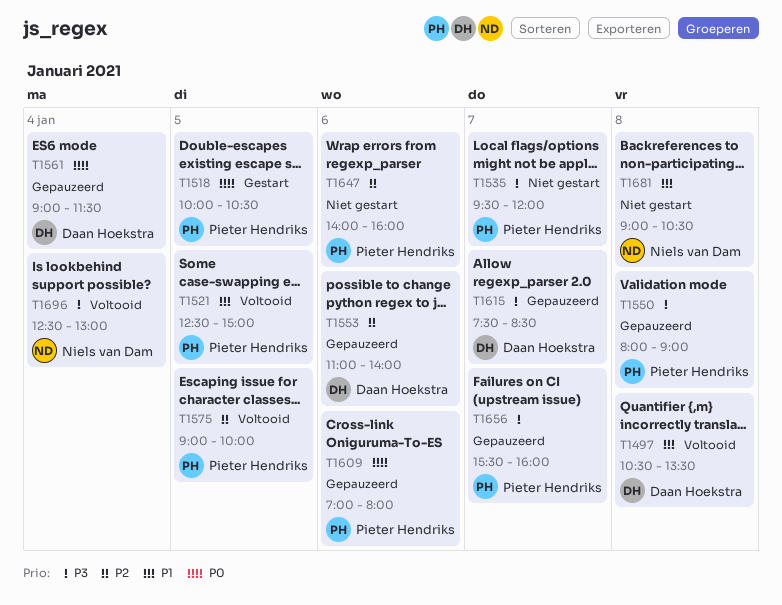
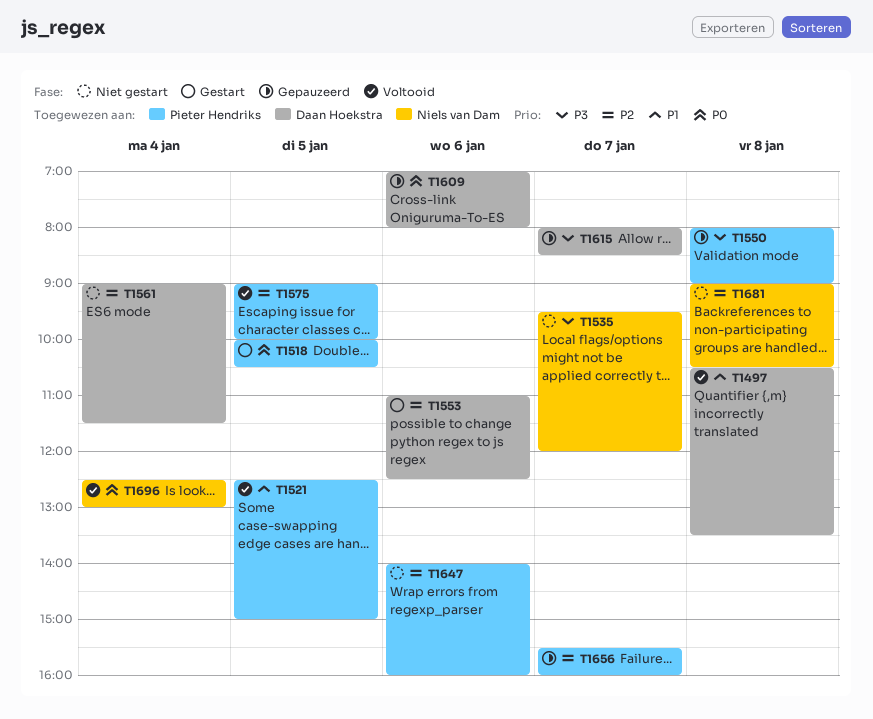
T1535, owner: Pieter Hendriks -> Niels van Dam
T1553, status: Gepauzeerd -> Gestart
T1553, ends: 14:00 -> 12:30
T1561, status: Gepauzeerd -> Niet gestart
T1561, priority: P0 -> P2
T1609, owner: Pieter Hendriks -> Daan Hoekstra
T1615, begins: 07:30 -> 08:00
T1656, priority: P3 -> P2
T1681, priority: P1 -> P2
T1696, priority: P3 -> P0

